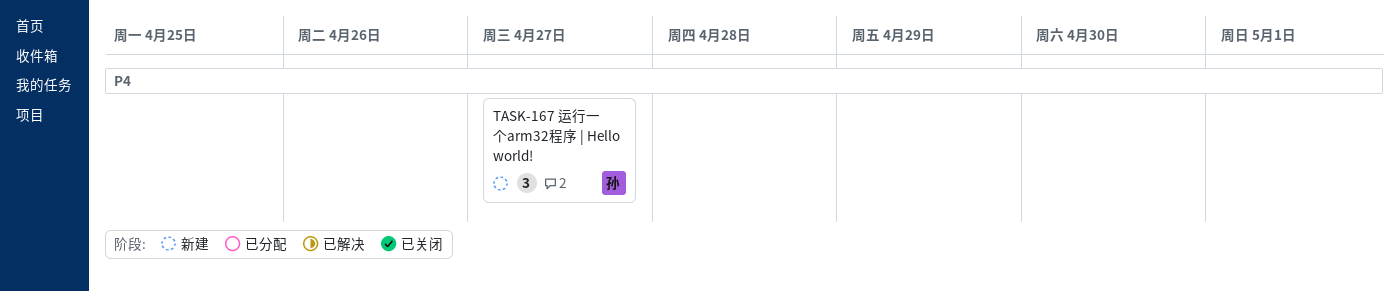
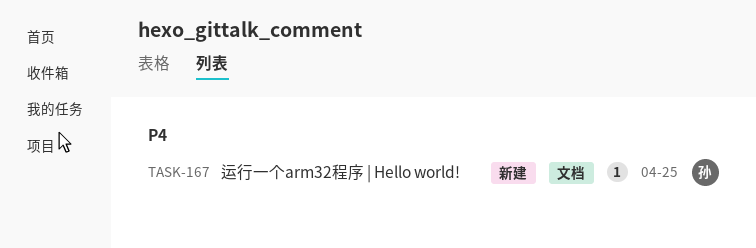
TASK-167, estimate: 3 -> 1
TASK-167, due: Apr 27 -> Apr 25

